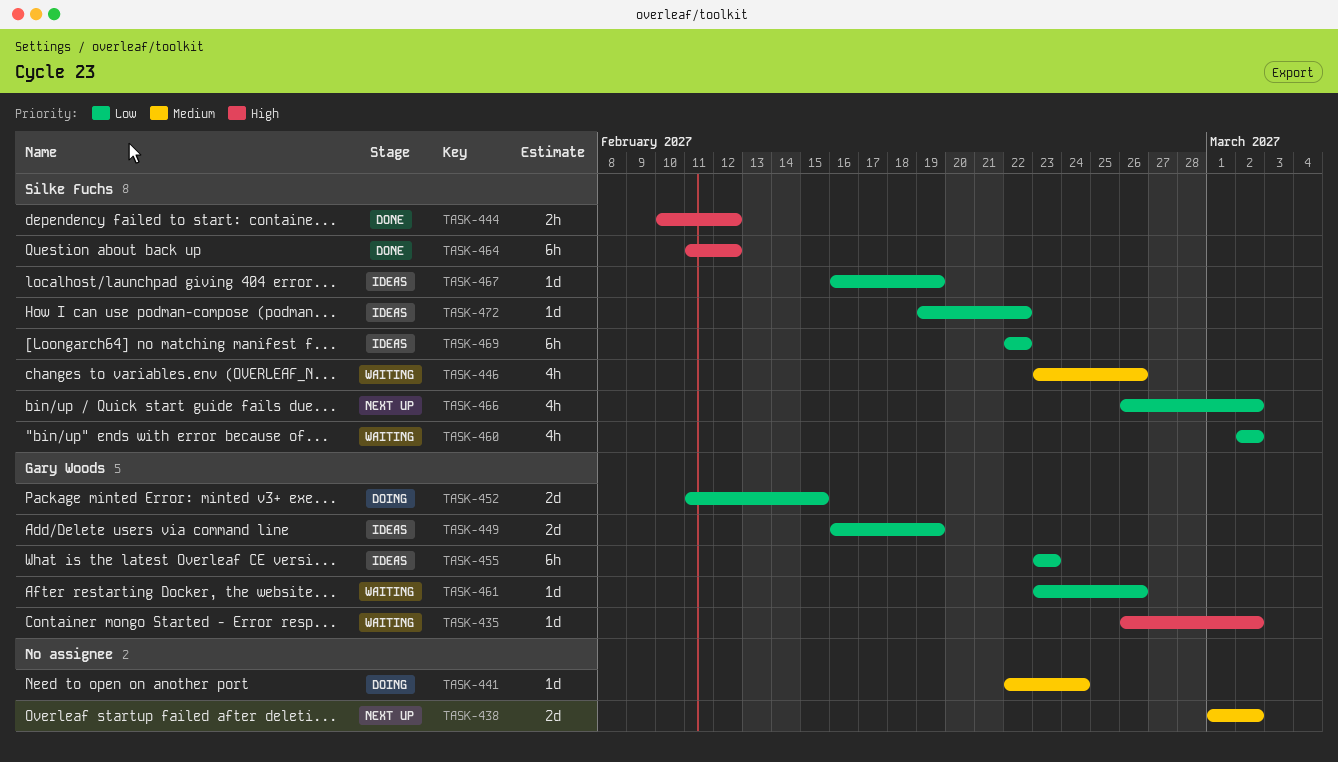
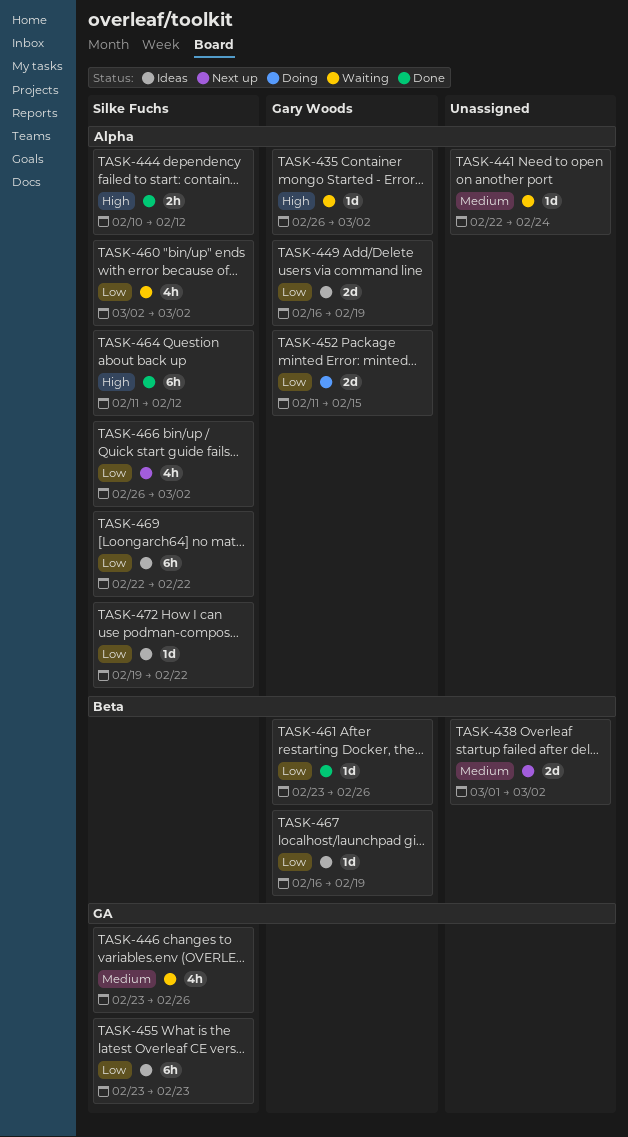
TASK-441, status: Doing -> Waiting
TASK-455, owner: Gary Woods -> Silke Fuchs
TASK-461, status: Waiting -> Done
TASK-467, owner: Silke Fuchs -> Gary Woods

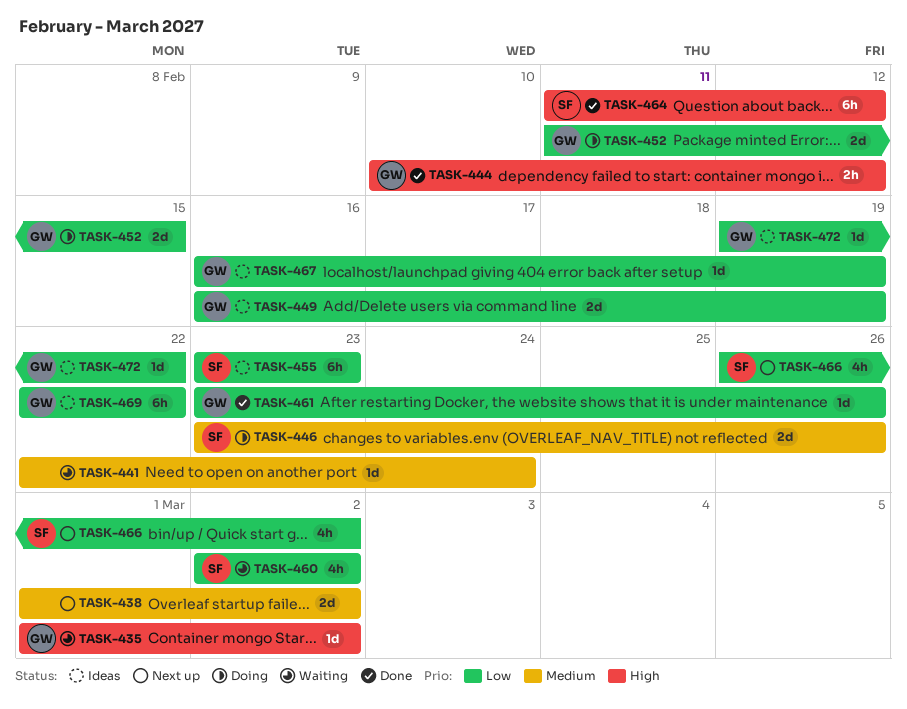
TASK-435, start: Feb 26 -> Mar 1
TASK-444, owner: Silke Fuchs -> Gary Woods
TASK-446, status: Waiting -> Doing
TASK-446, estimate: 4h -> 2d
TASK-469, owner: Silke Fuchs -> Gary Woods
TASK-472, owner: Silke Fuchs -> Gary Woods

